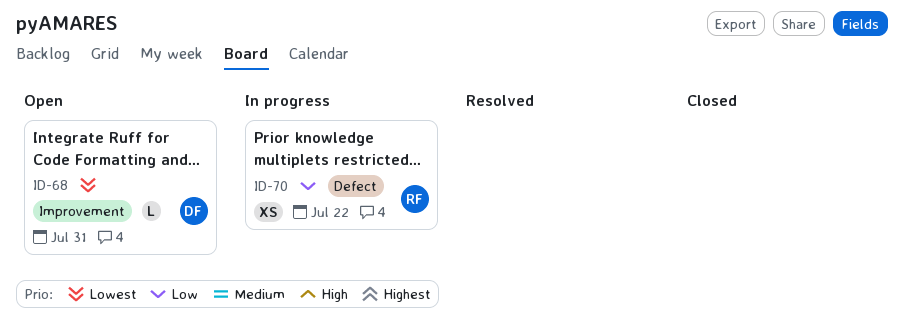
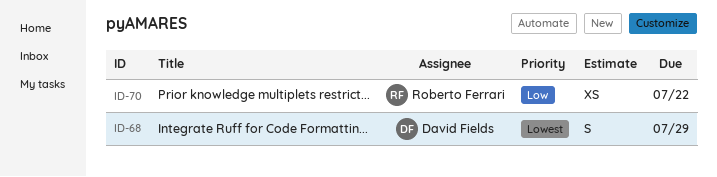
ID-68, estimate: L -> S
ID-68, due: Jul 31 -> Jul 29

